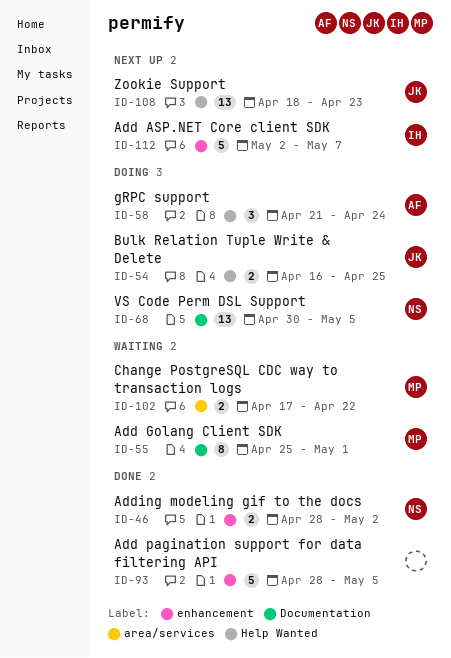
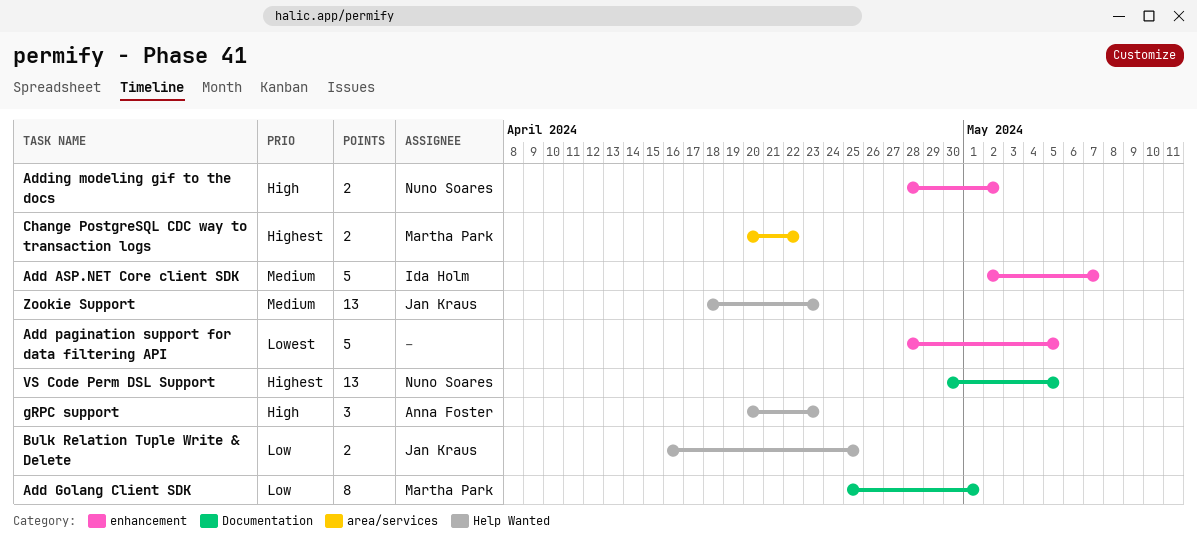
Change PostgreSQL CDC way to transaction logs, start: Apr 17 -> Apr 20
gRPC support, start: Apr 21 -> Apr 20
gRPC support, due: Apr 24 -> Apr 23

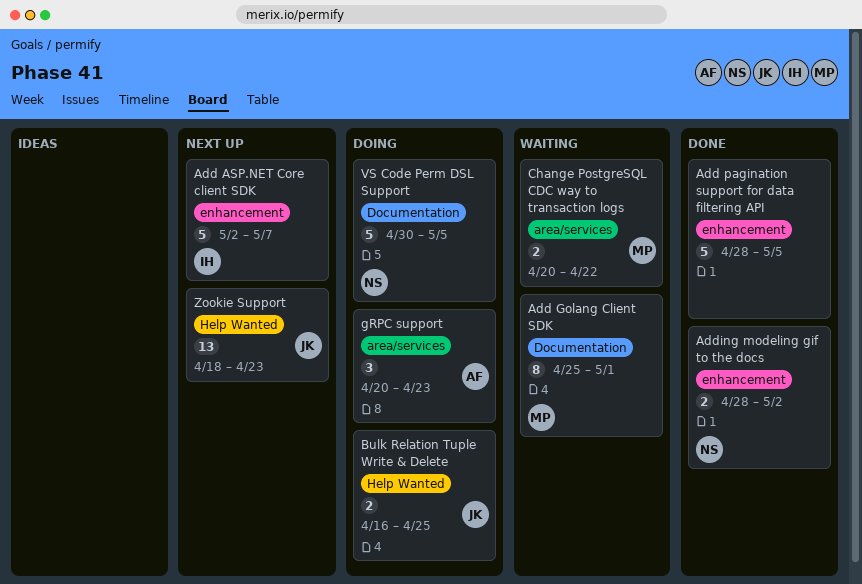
gRPC support, label: Help Wanted -> area/services
VS Code Perm DSL Support, estimate: 13 -> 5

